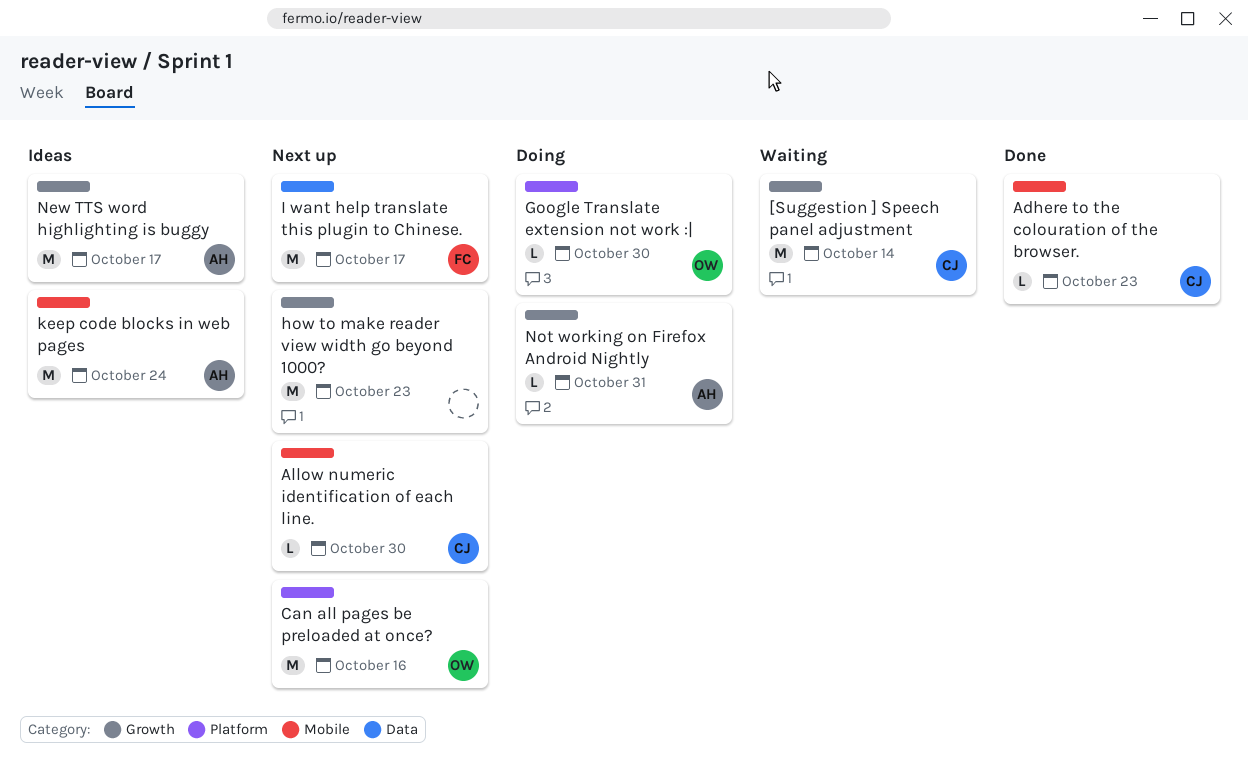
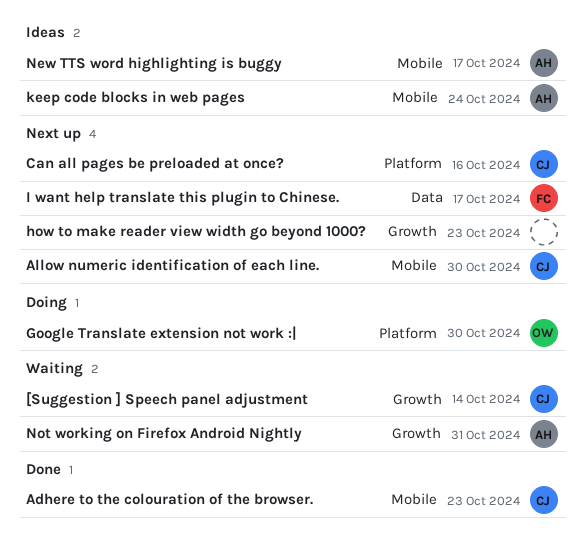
Can all pages be preloaded at once?, owner: OW -> CJ
New TTS word highlighting is buggy, label: Growth -> Mobile
Not working on Firefox Android Nightly, status: Doing -> Waiting

